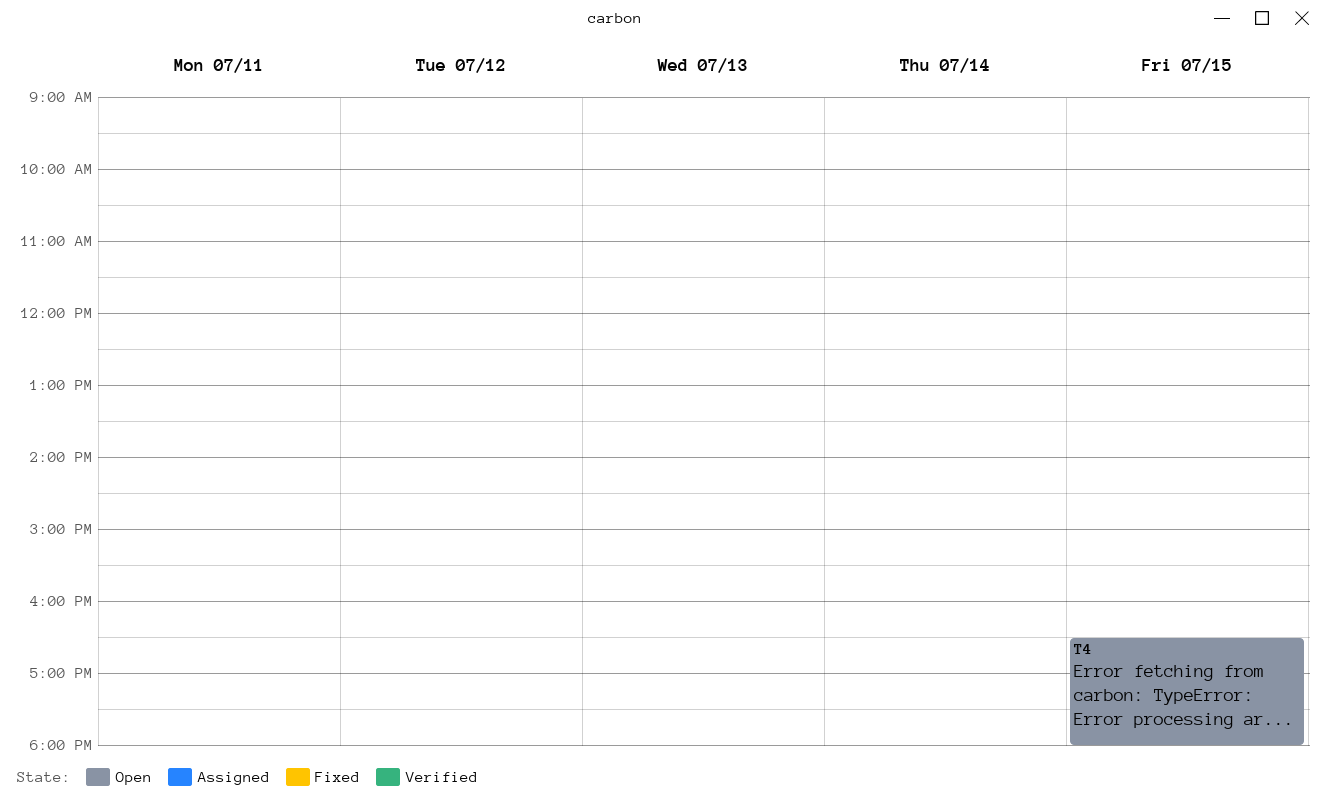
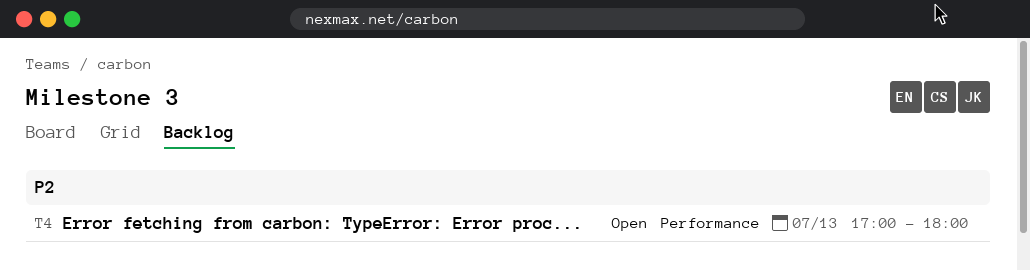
T4, day: Jul 15 -> Jul 13
T4, begins: 16:30 -> 17:00

